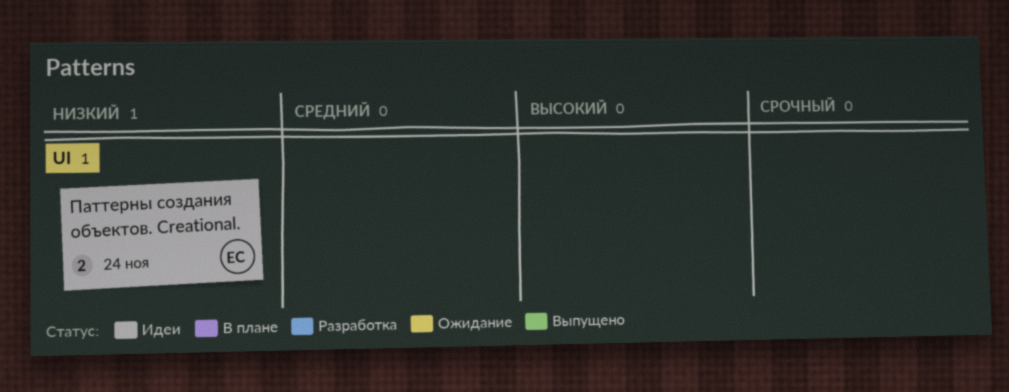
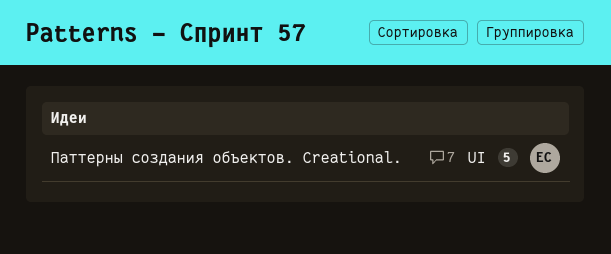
Паттерны создания объектов. Creational., estimate: 2 -> 5

